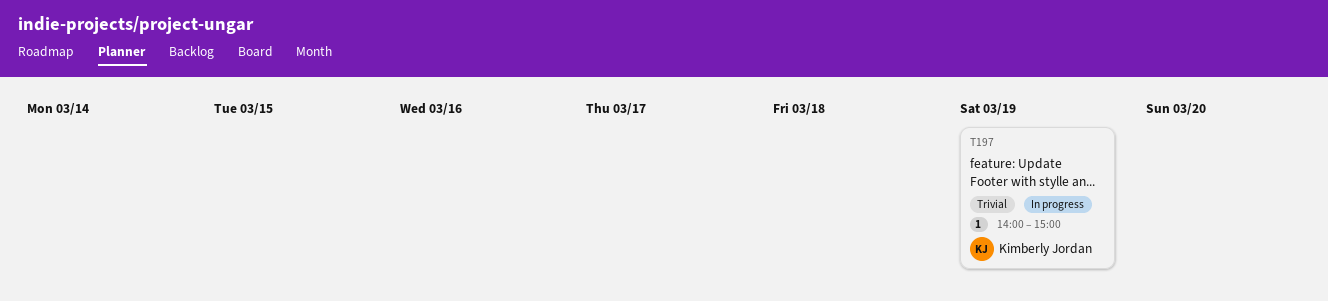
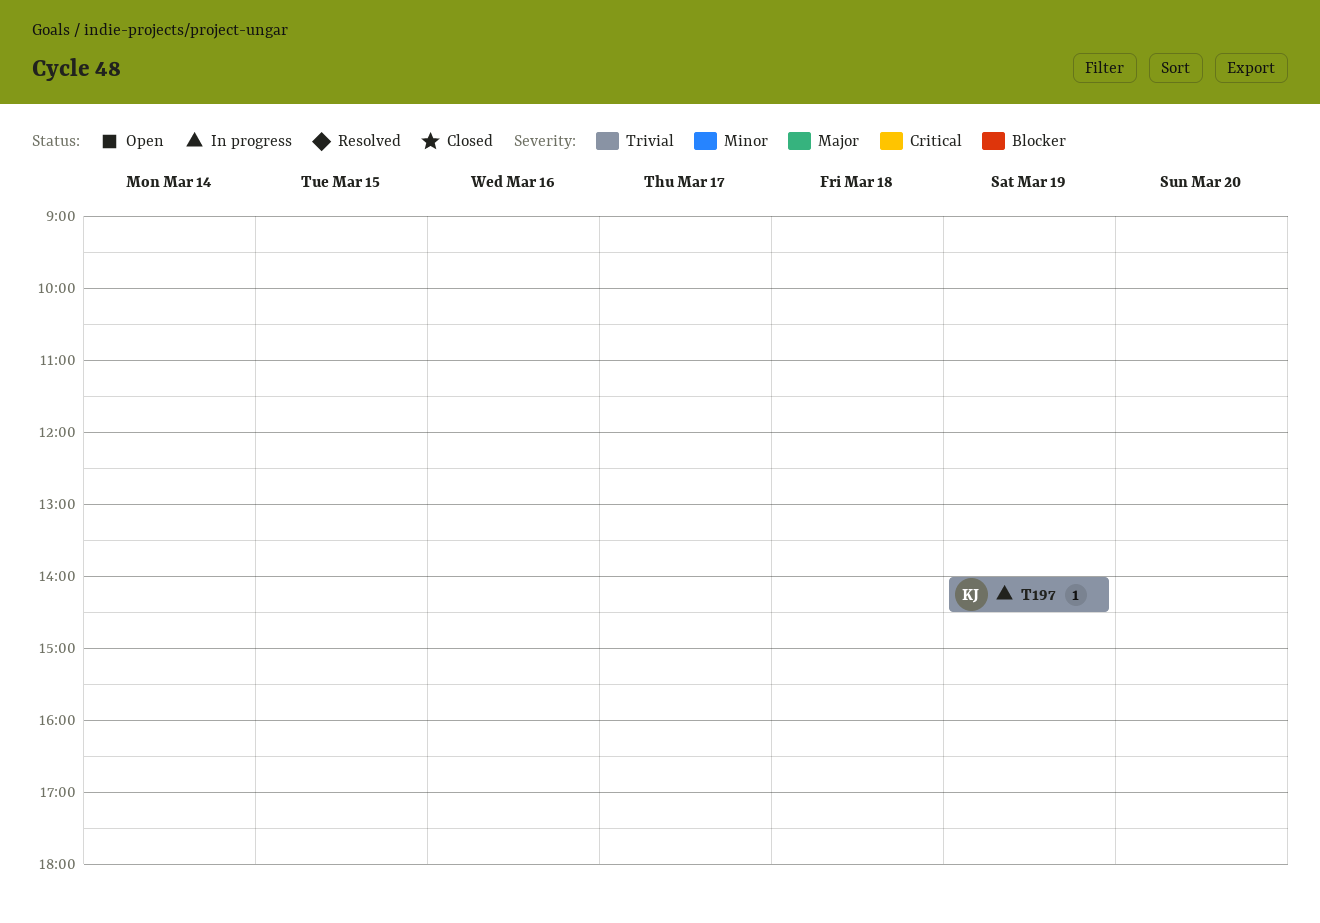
T197, ends: 15:00 -> 14:30

